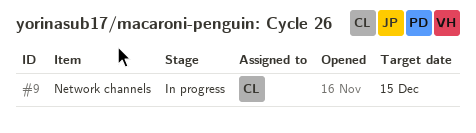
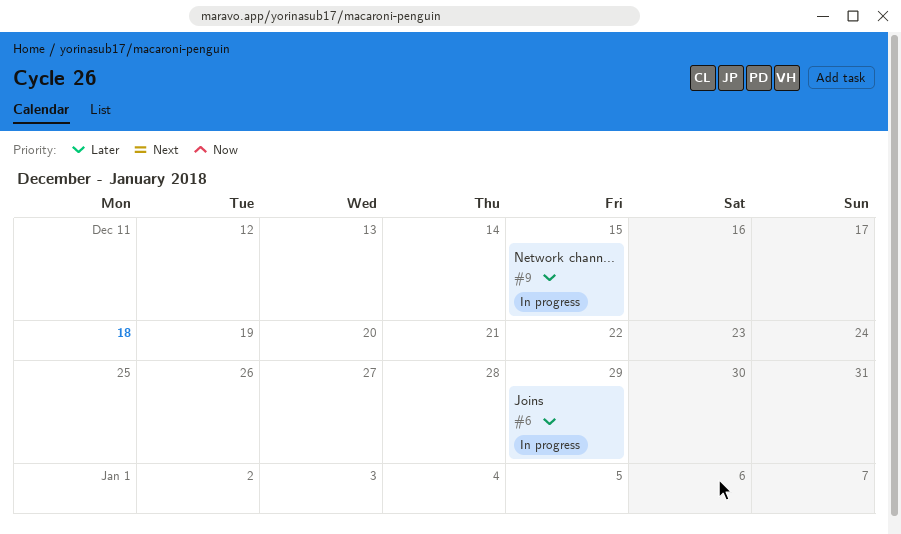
#6: none -> present

